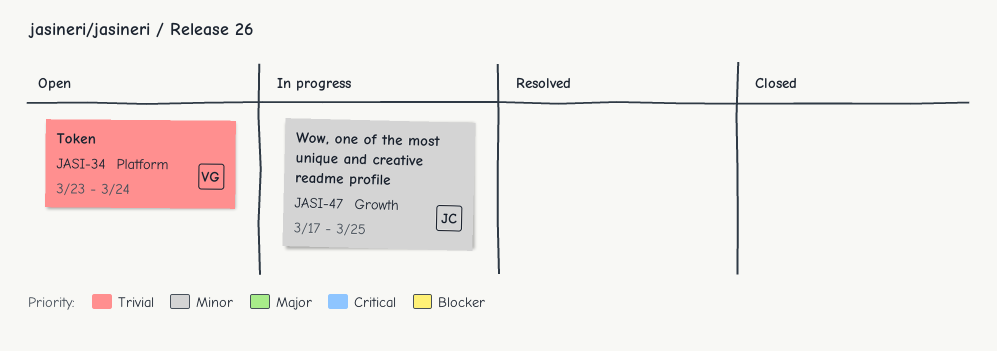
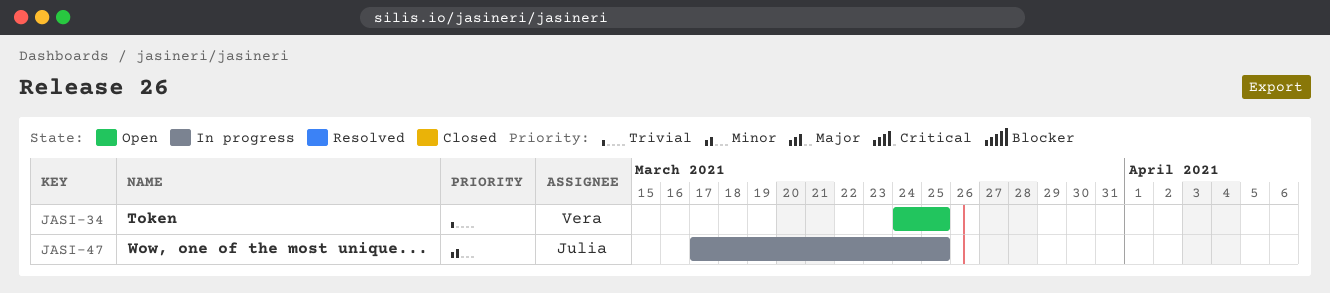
JASI-34, start: Mar 23 -> Mar 24
JASI-34, due: Mar 24 -> Mar 25

